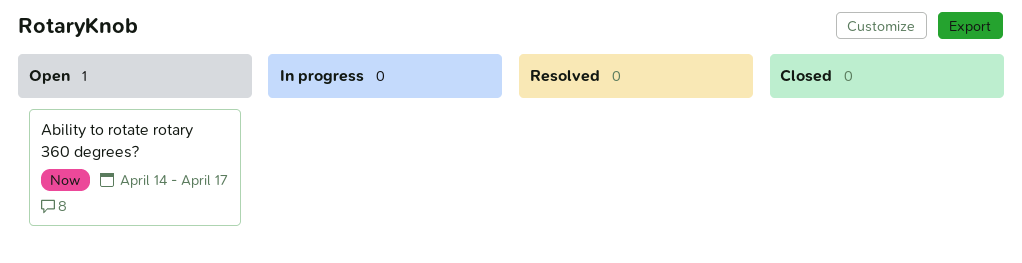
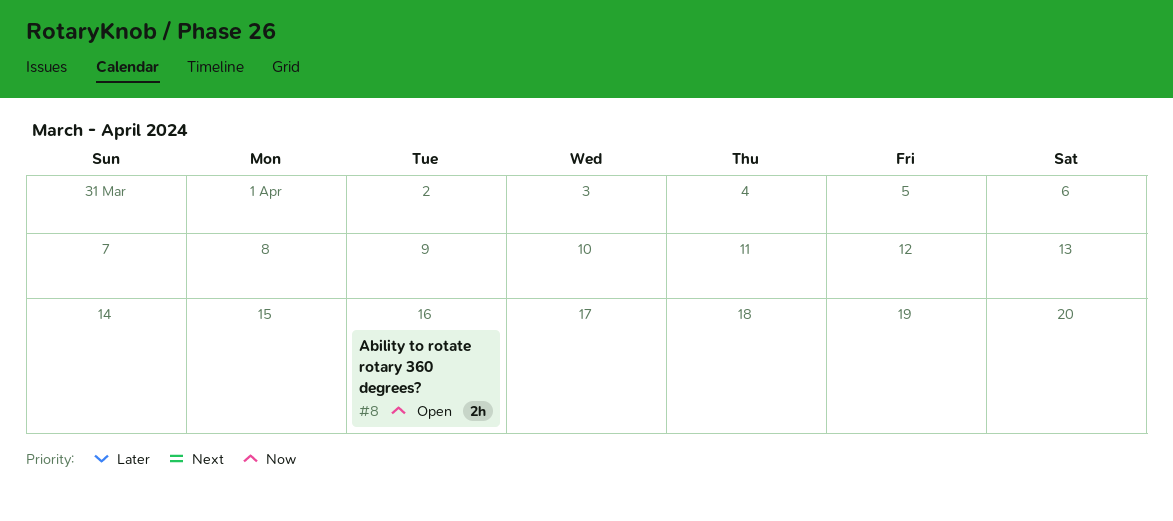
Ability to rotate rotary 360 degrees?, due: Apr 17 -> Apr 16

